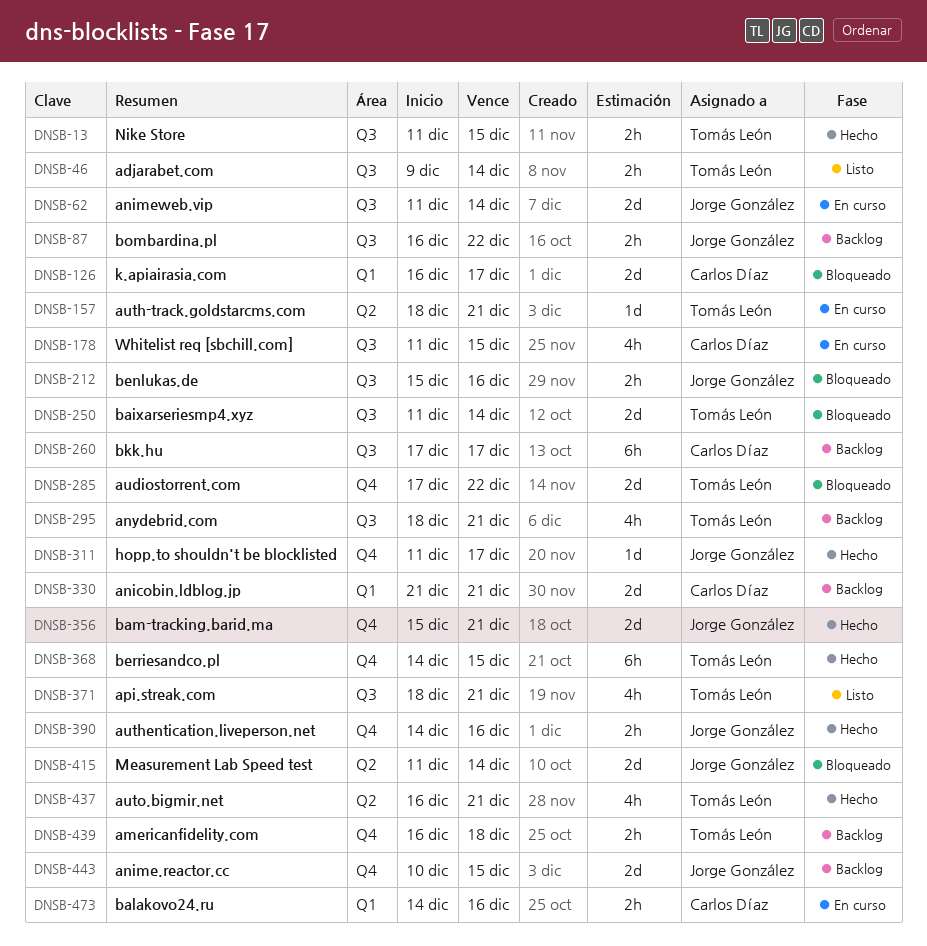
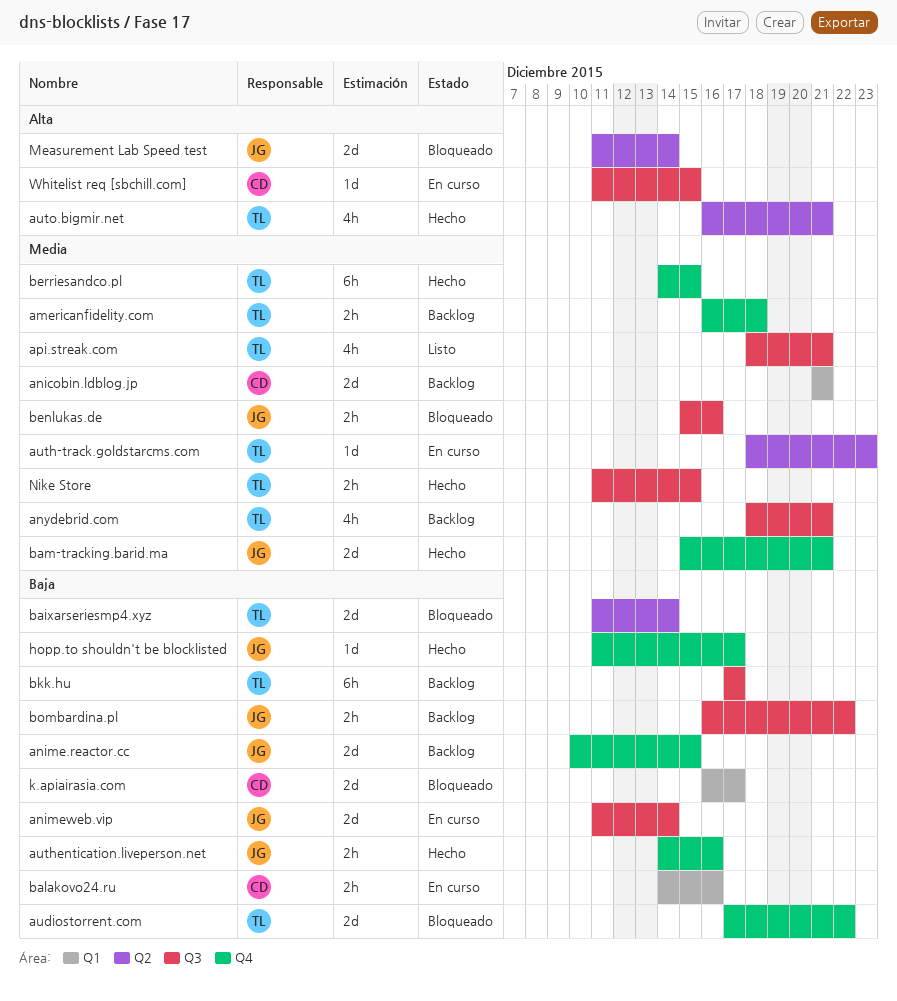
adjarabet.com: present -> none
auth-track.goldstarcms.com, due: Dec 21 -> Dec 23
baixarseriesmp4.xyz, label: Q3 -> Q2
bkk.hu, owner: Carlos Díaz -> Tomás León
Whitelist req [sbchill.com], estimate: 4h -> 1d

